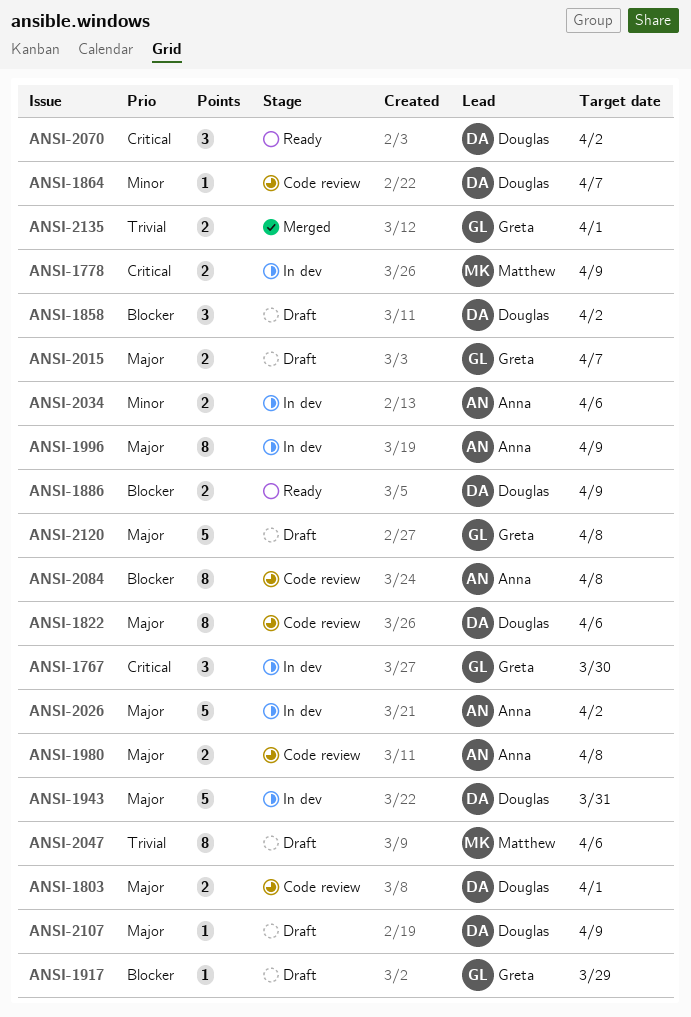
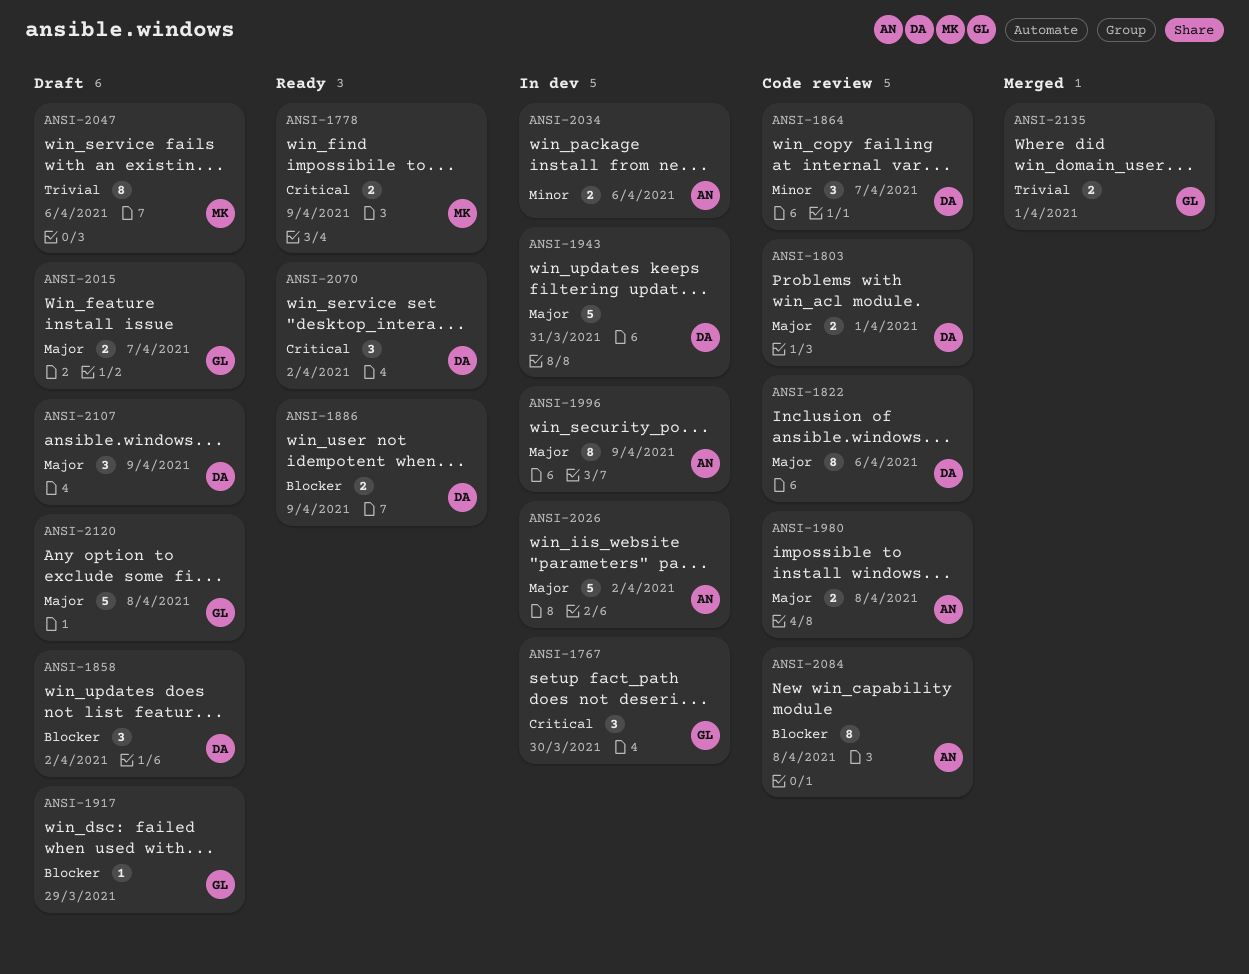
ANSI-1778, status: In dev -> Ready
ANSI-1864, estimate: 1 -> 3
ANSI-2107, estimate: 1 -> 3

